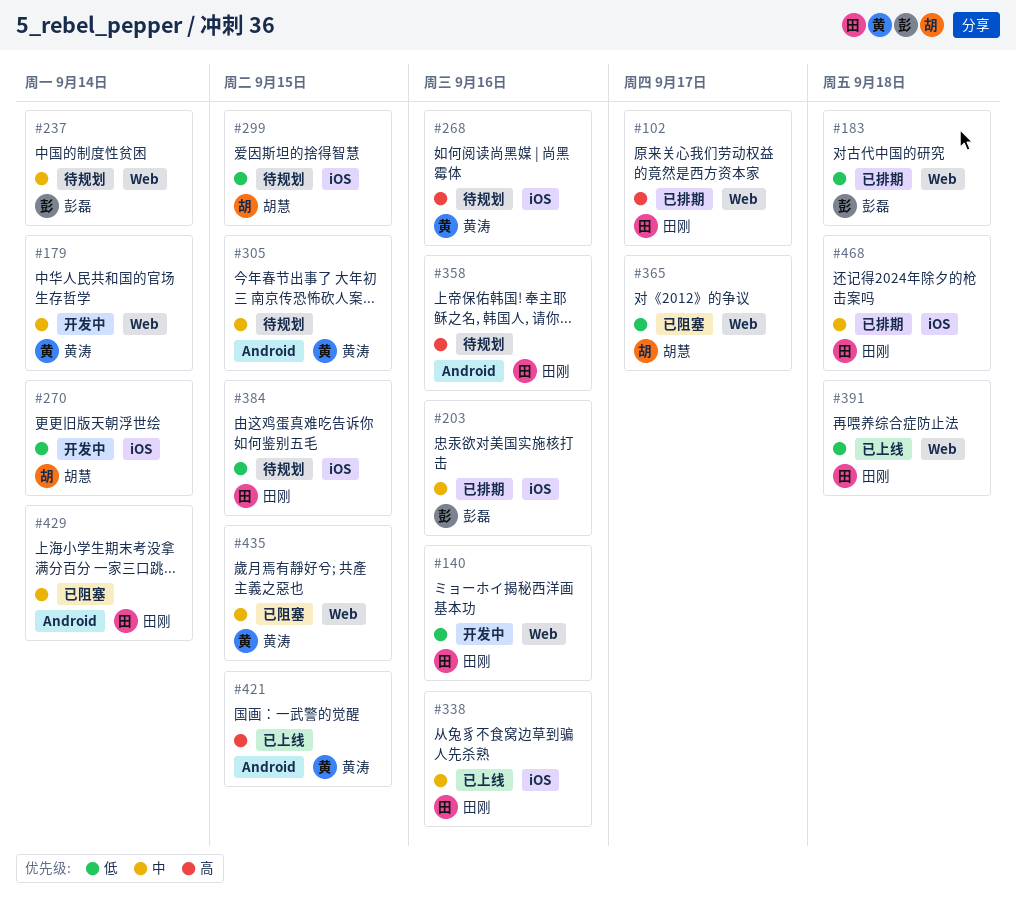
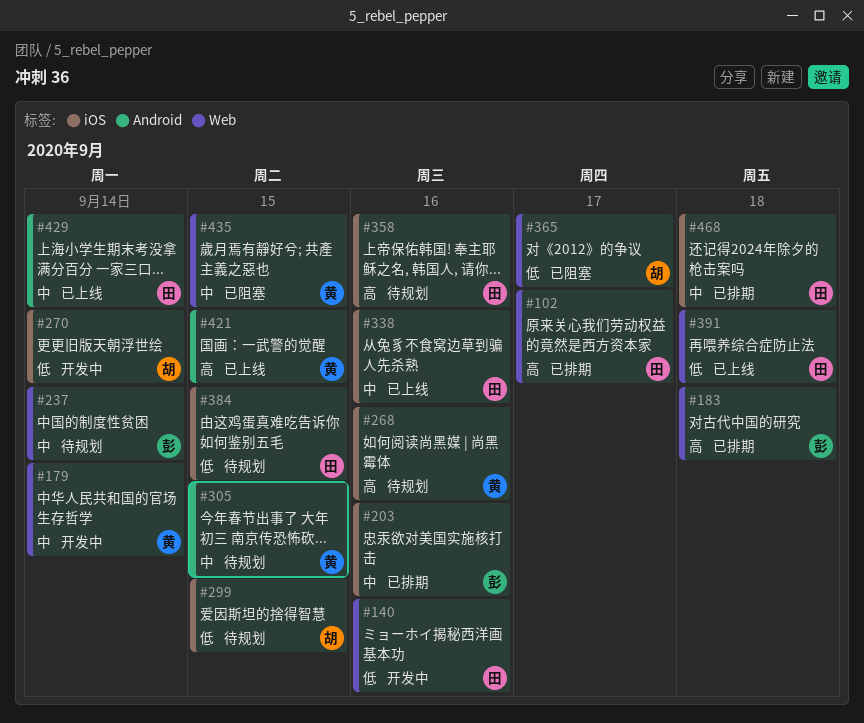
#183, priority: 低 -> 高
#358, label: Android -> iOS
#429, status: 已阻塞 -> 已上线

